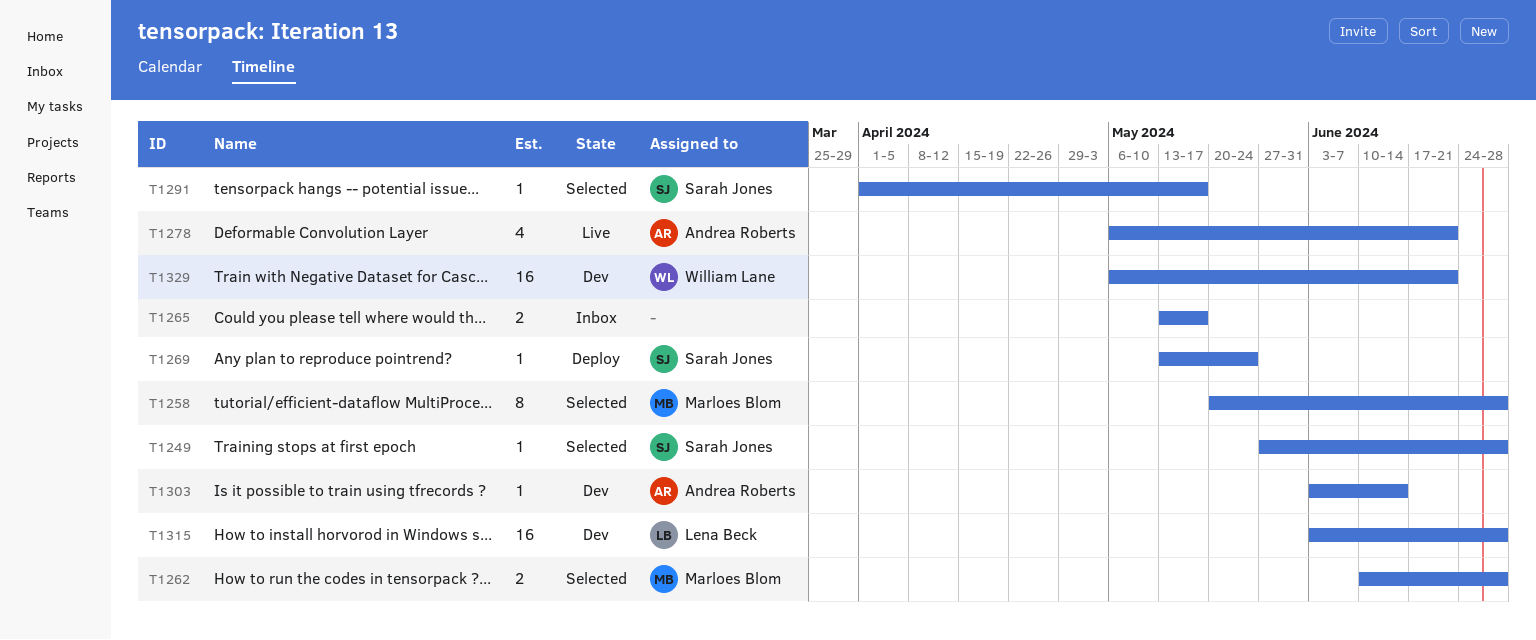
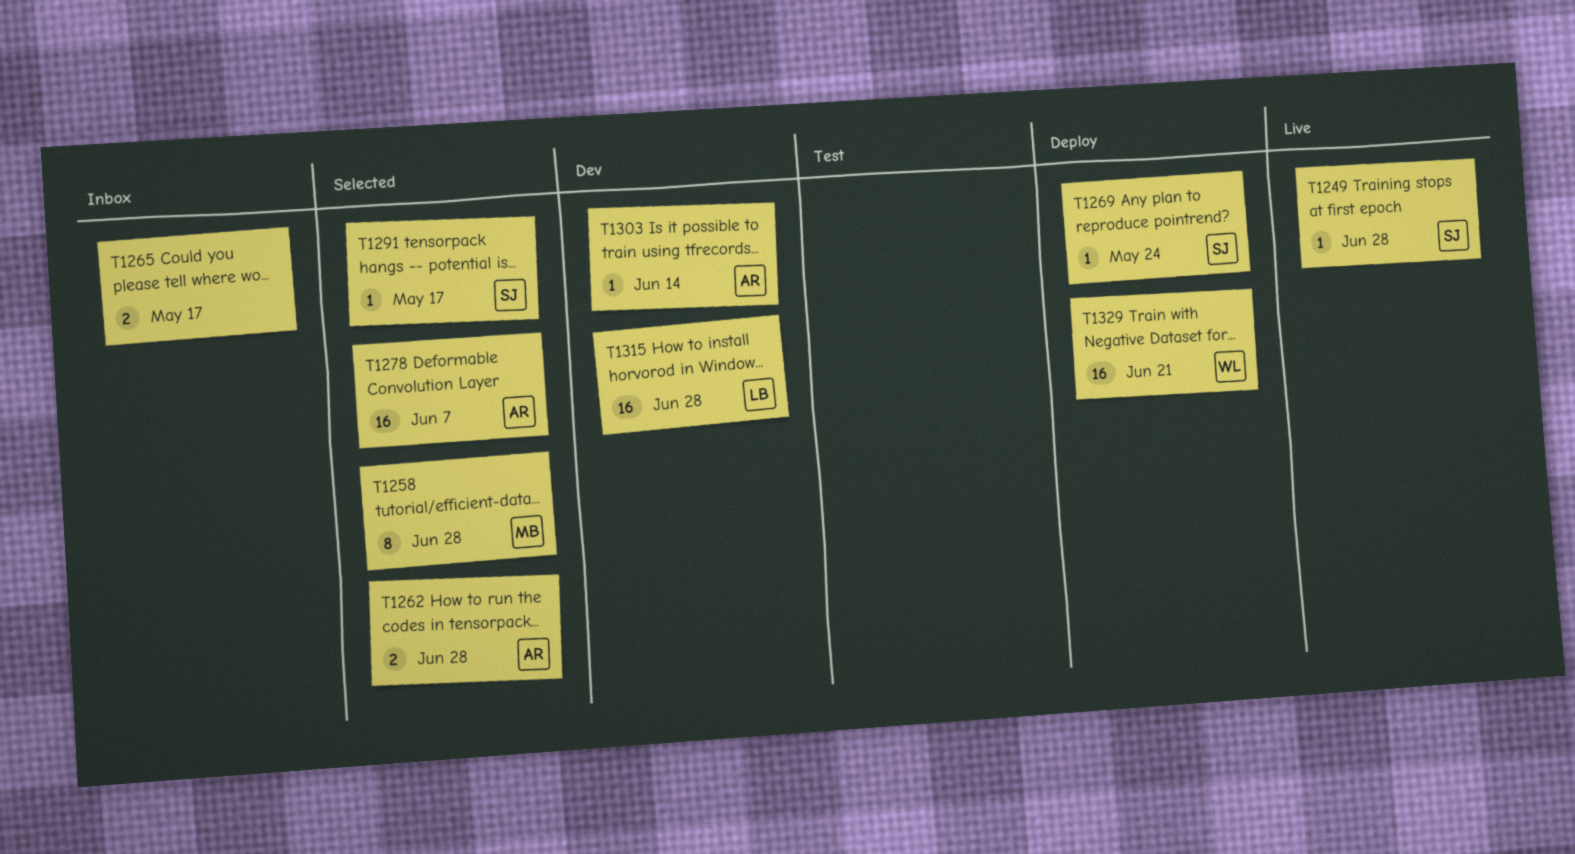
T1249, status: Selected -> Live
T1262, owner: Marloes Blom -> Andrea Roberts
T1278, status: Live -> Selected
T1278, estimate: 4 -> 16
T1278, due: Jun 21 -> Jun 7
T1329, status: Dev -> Deploy

